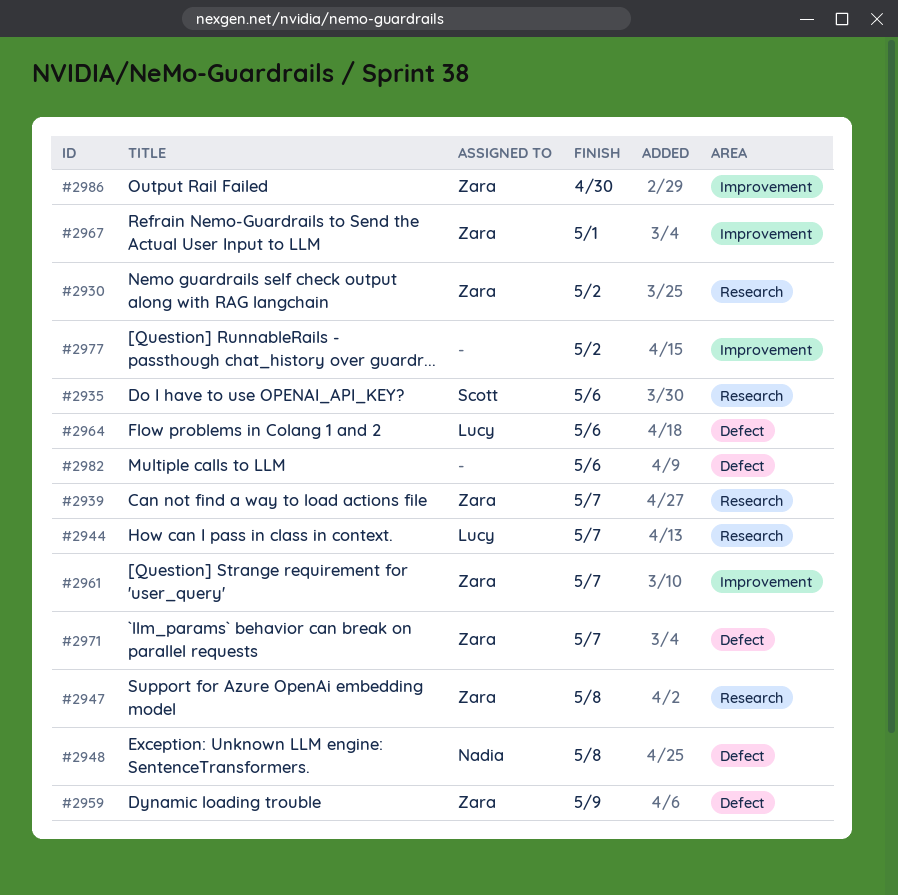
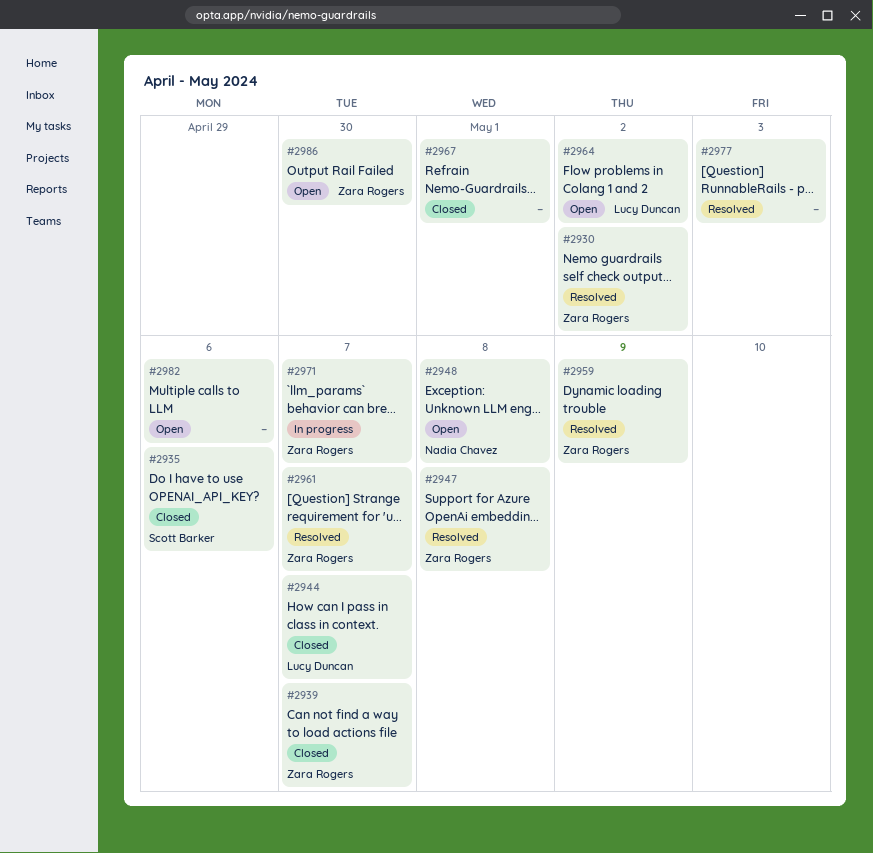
#2964, due: May 6 -> May 2
#2967, owner: Zara Rogers -> none
#2977, due: May 2 -> May 3

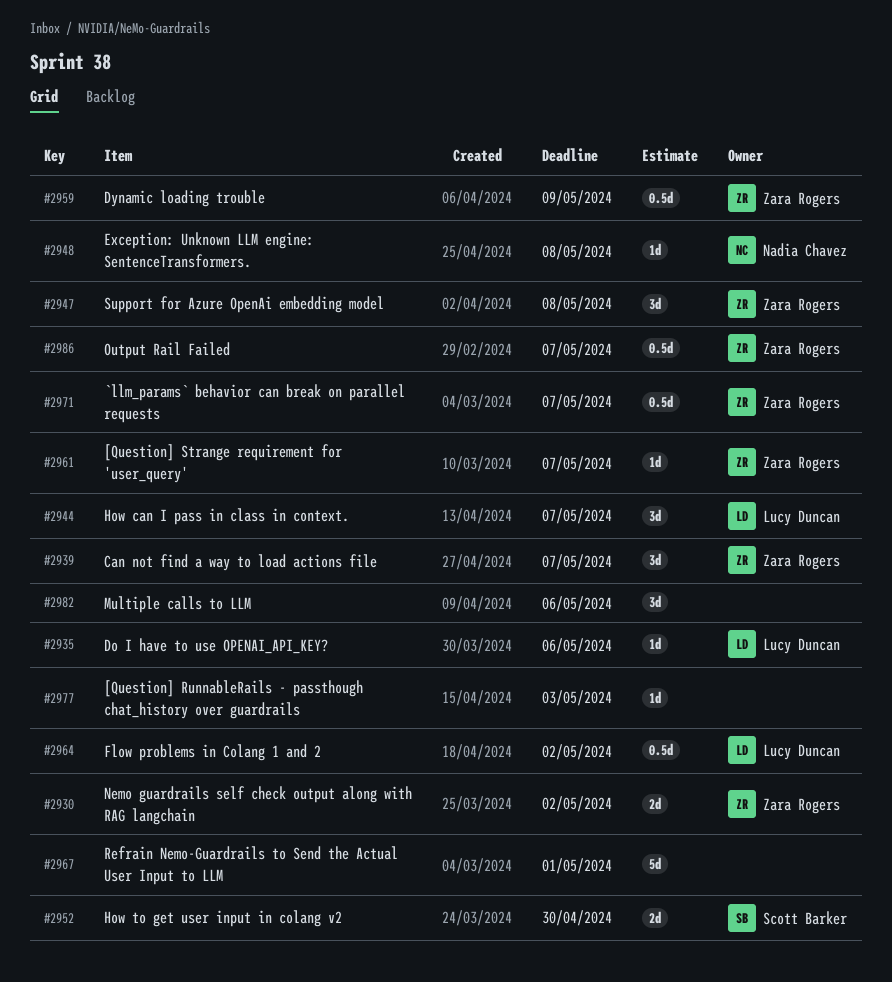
#2935, owner: Scott Barker -> Lucy Duncan
#2952: none -> present
#2986, due: Apr 30 -> May 7

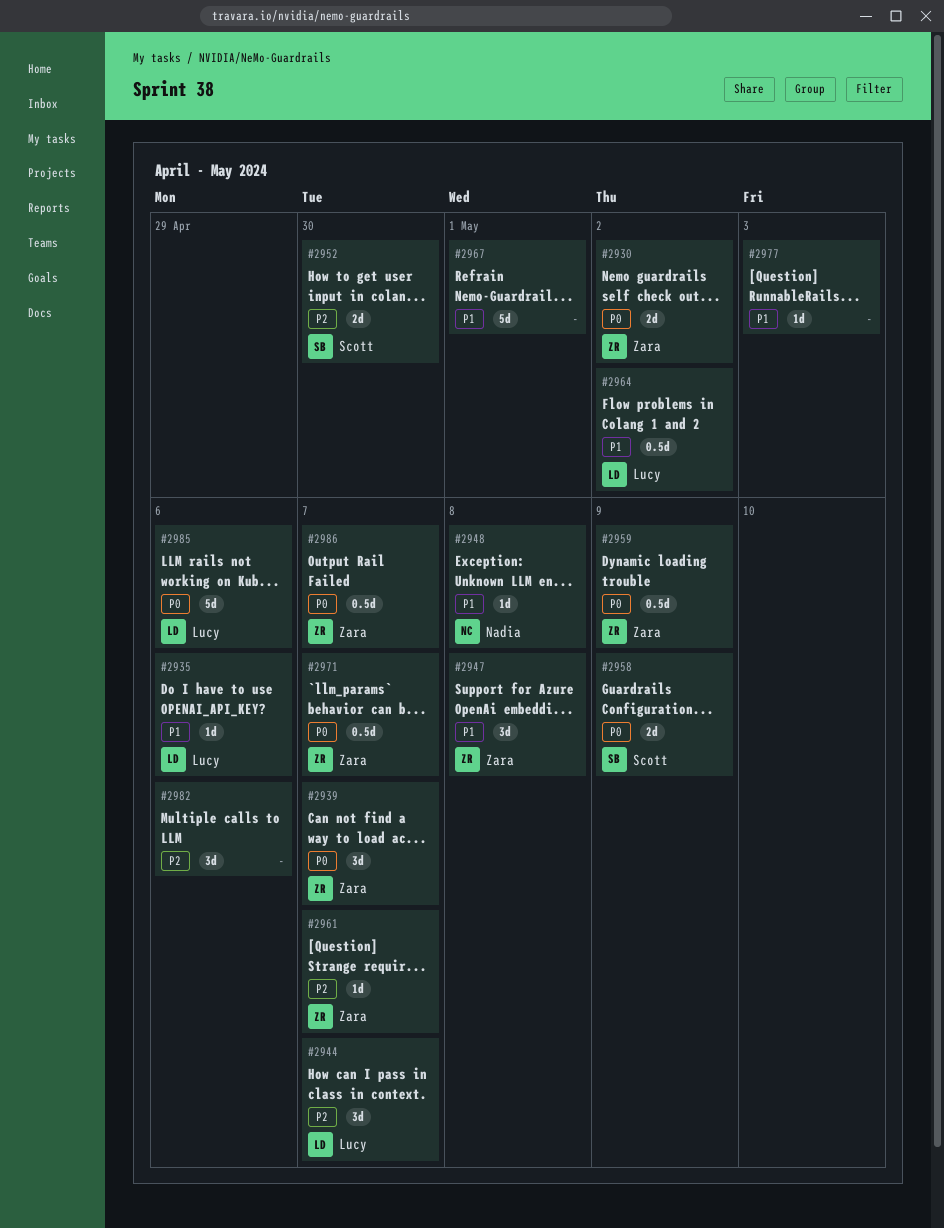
#2958: none -> present
#2985: none -> present

